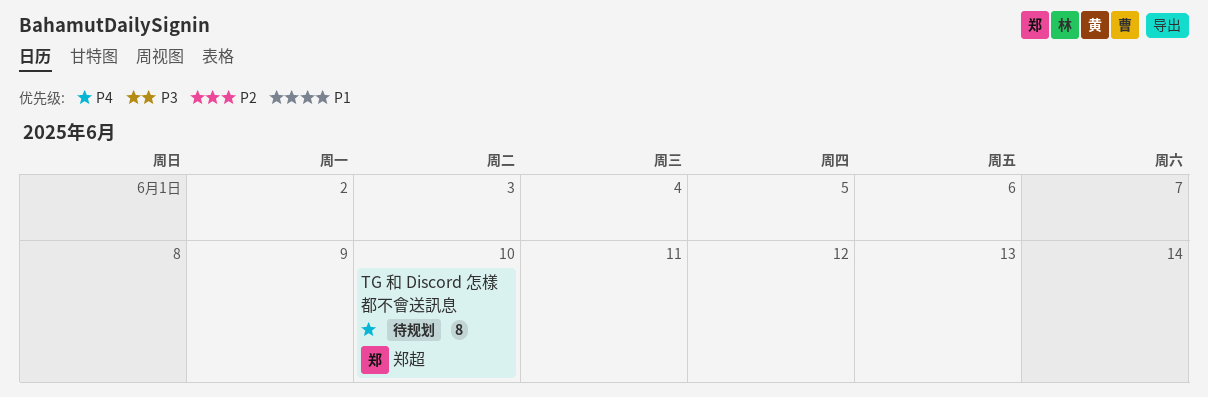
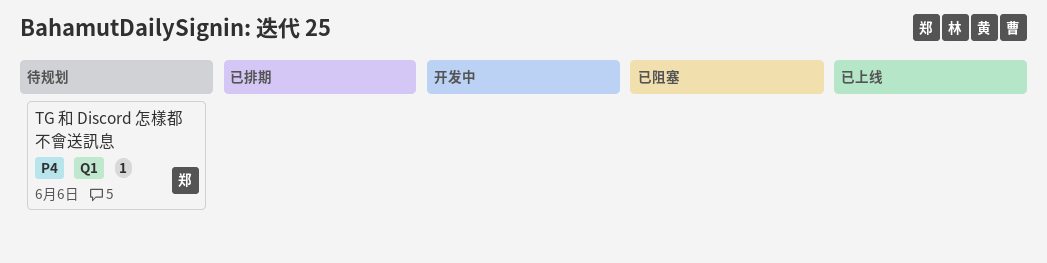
TG 和 Discord 怎樣都不會送訊息, estimate: 8 -> 1
TG 和 Discord 怎樣都不會送訊息, due: Jun 10 -> Jun 6

